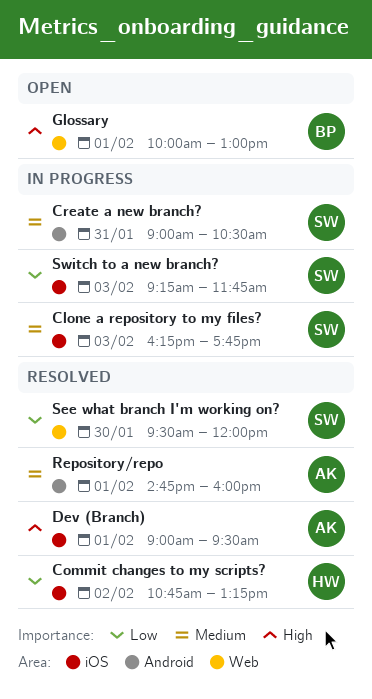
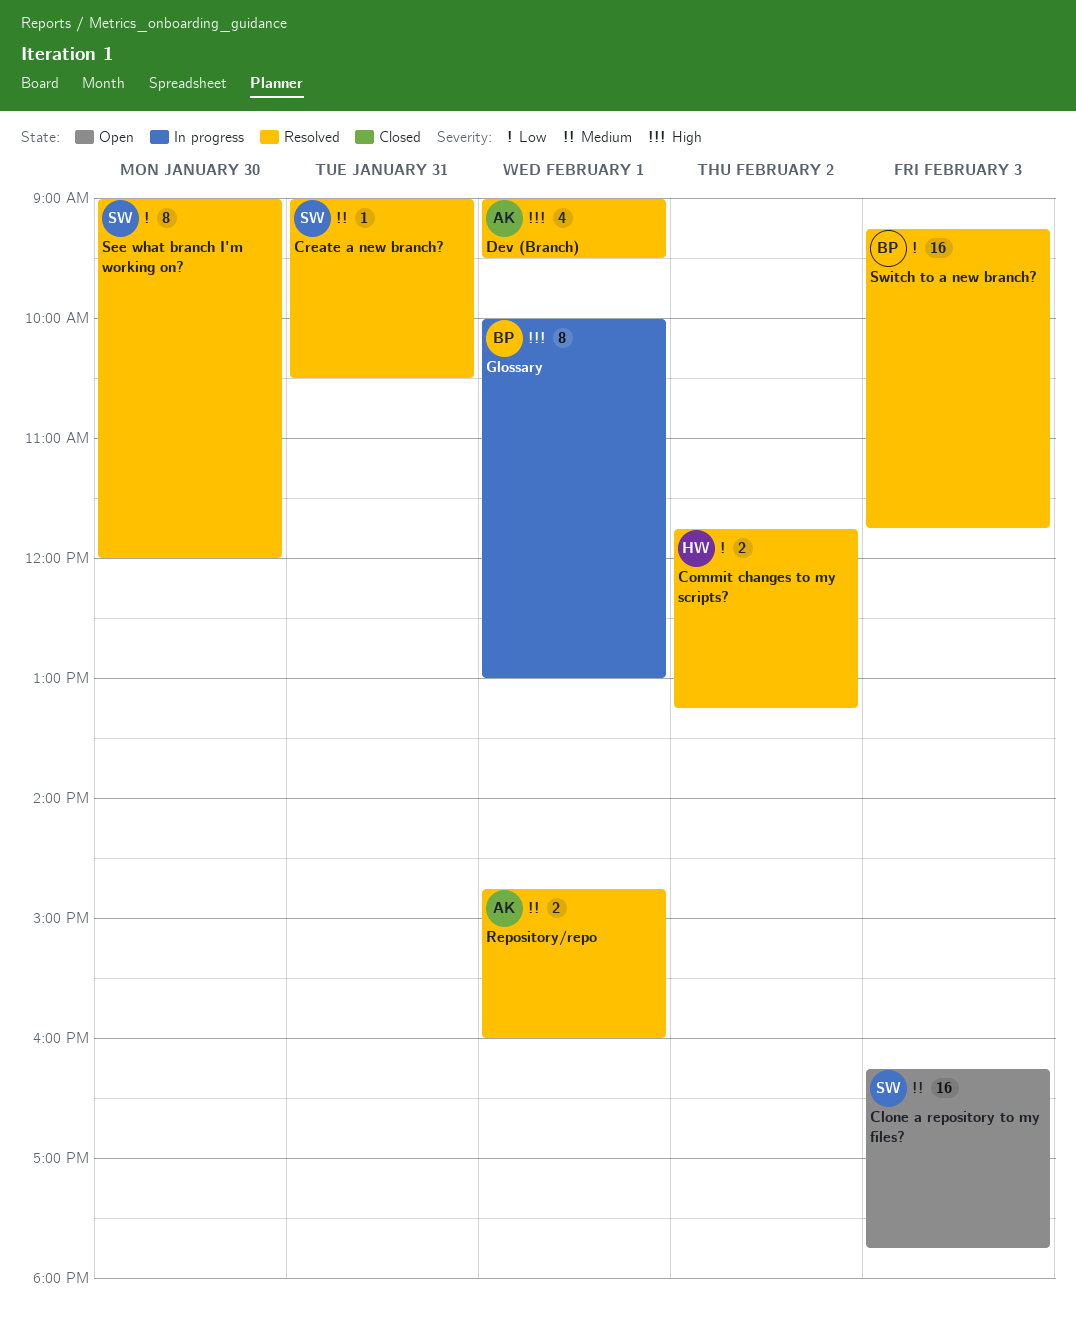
Clone a repository to my files?, status: In progress -> Open
Commit changes to my scripts?, begins: 10:45 -> 11:45
Create a new branch?, status: In progress -> Resolved
Glossary, status: Open -> In progress
See what branch I'm working on?, begins: 09:30 -> 09:00
Switch to a new branch?, status: In progress -> Resolved
Switch to a new branch?, owner: SW -> BP

